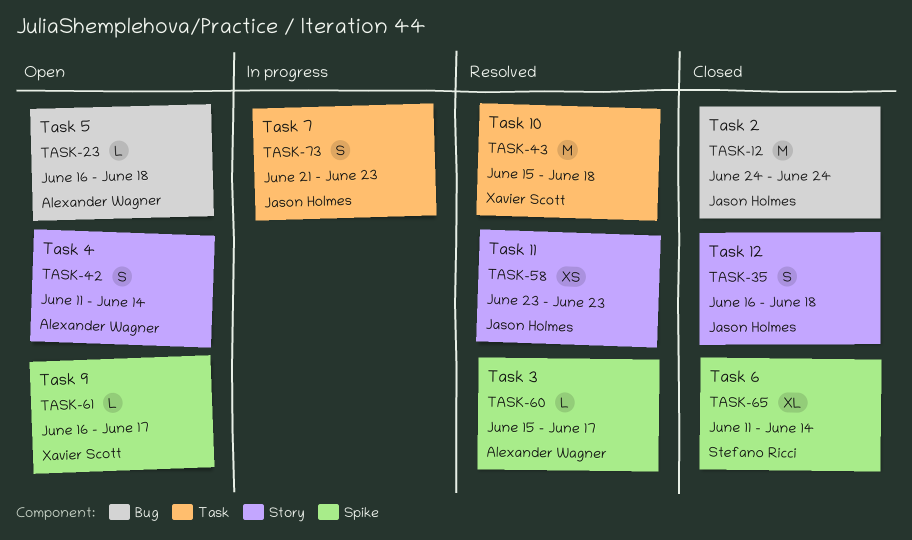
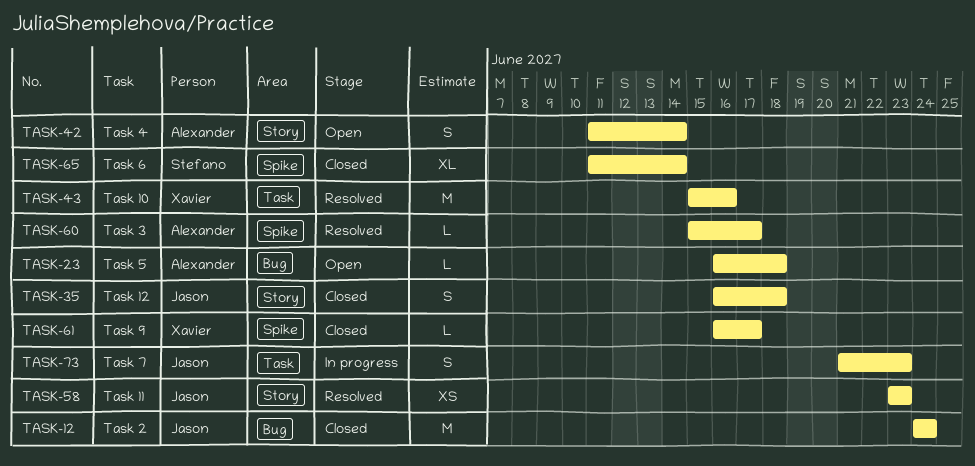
TASK-43, due: Jun 18 -> Jun 16
TASK-61, status: Open -> Closed

